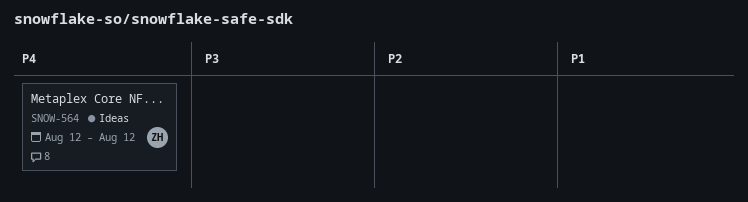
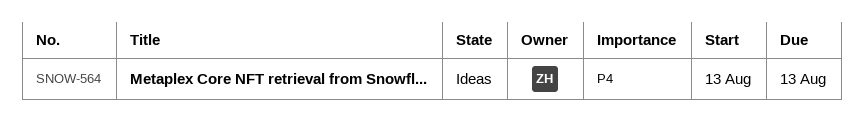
SNOW-564, start: Aug 12 -> Aug 13
SNOW-564, due: Aug 12 -> Aug 13

